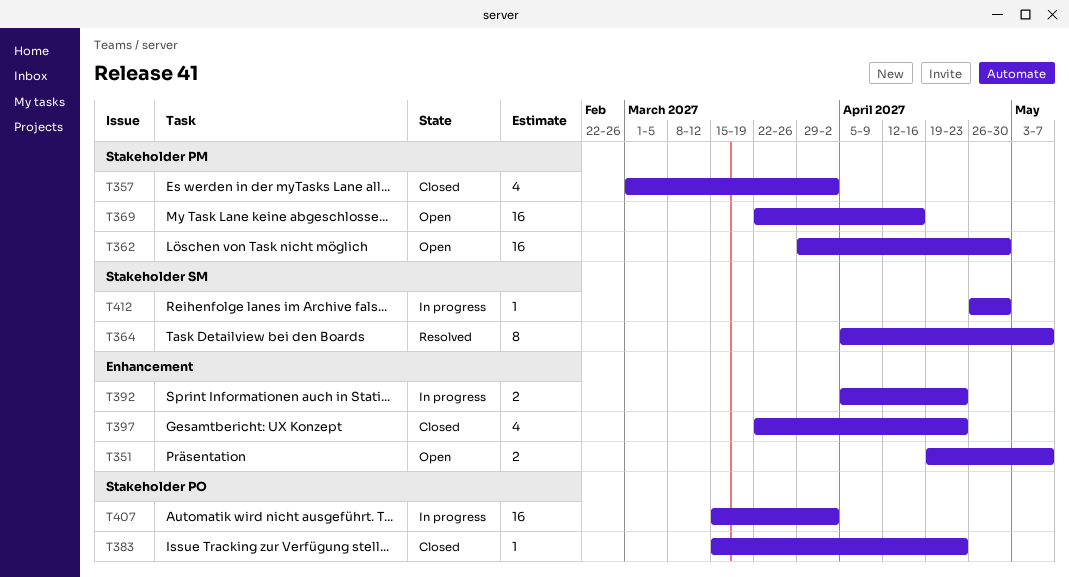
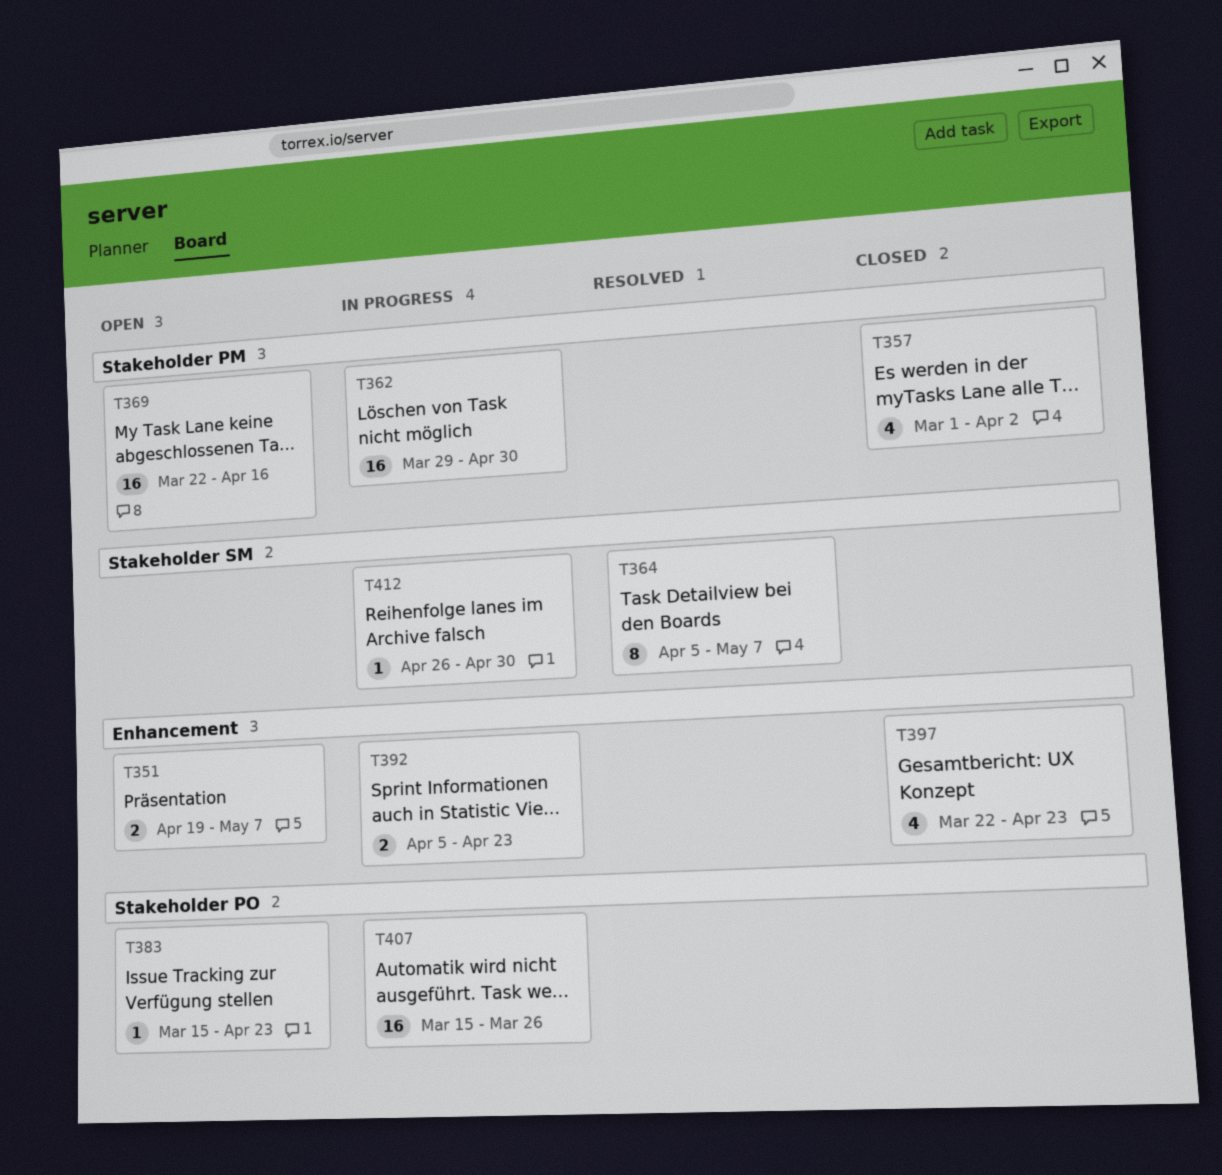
T362, status: Open -> In progress
T383, status: Closed -> Open
T407, due: Apr 2 -> Mar 26

